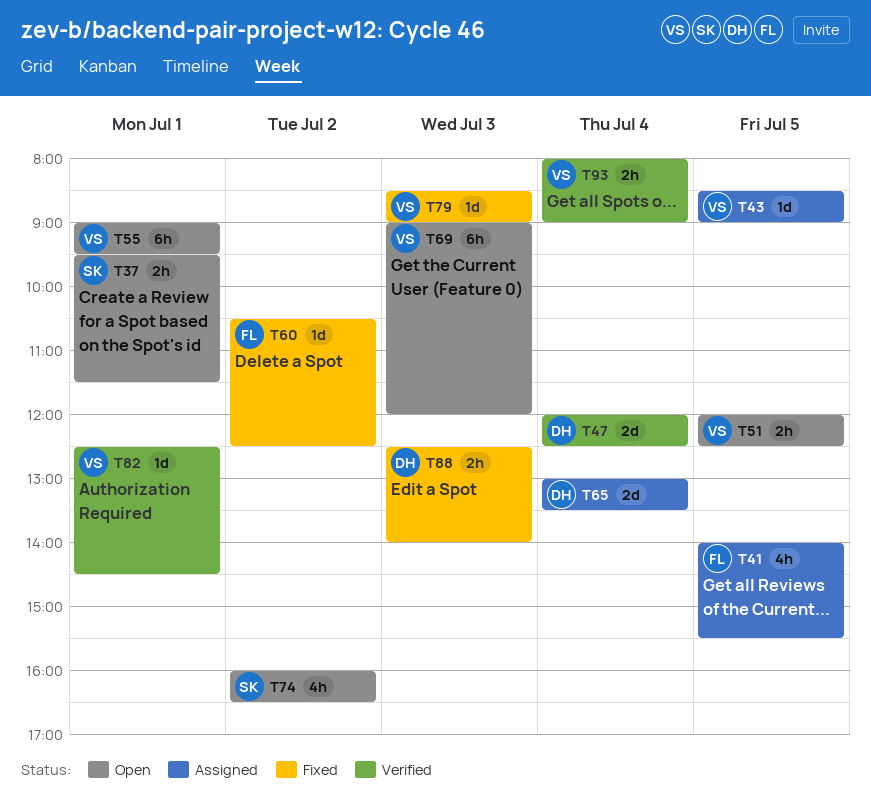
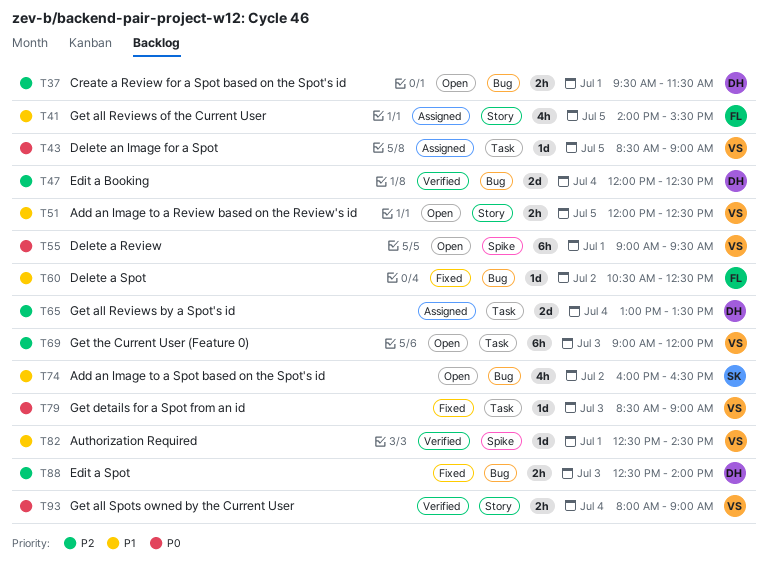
T37, owner: SK -> DH

